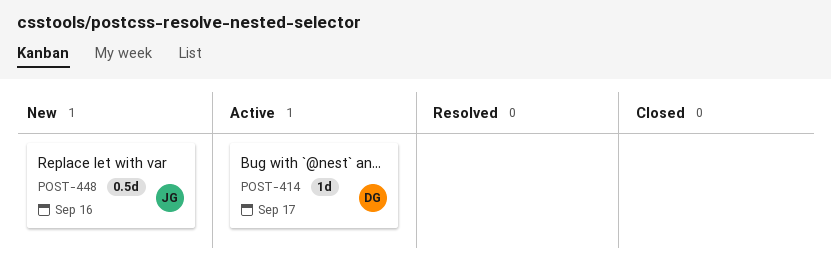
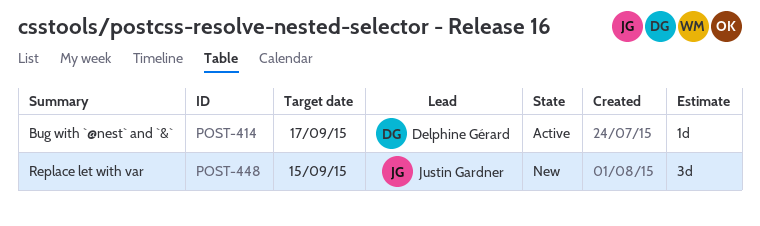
POST-448, estimate: 0.5d -> 3d
POST-448, due: Sep 16 -> Sep 15

